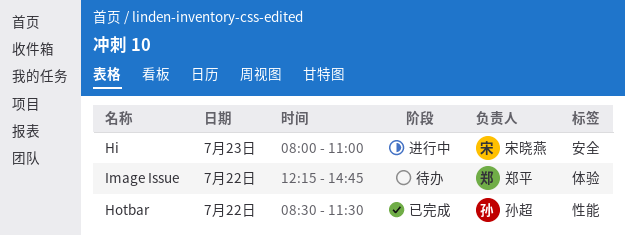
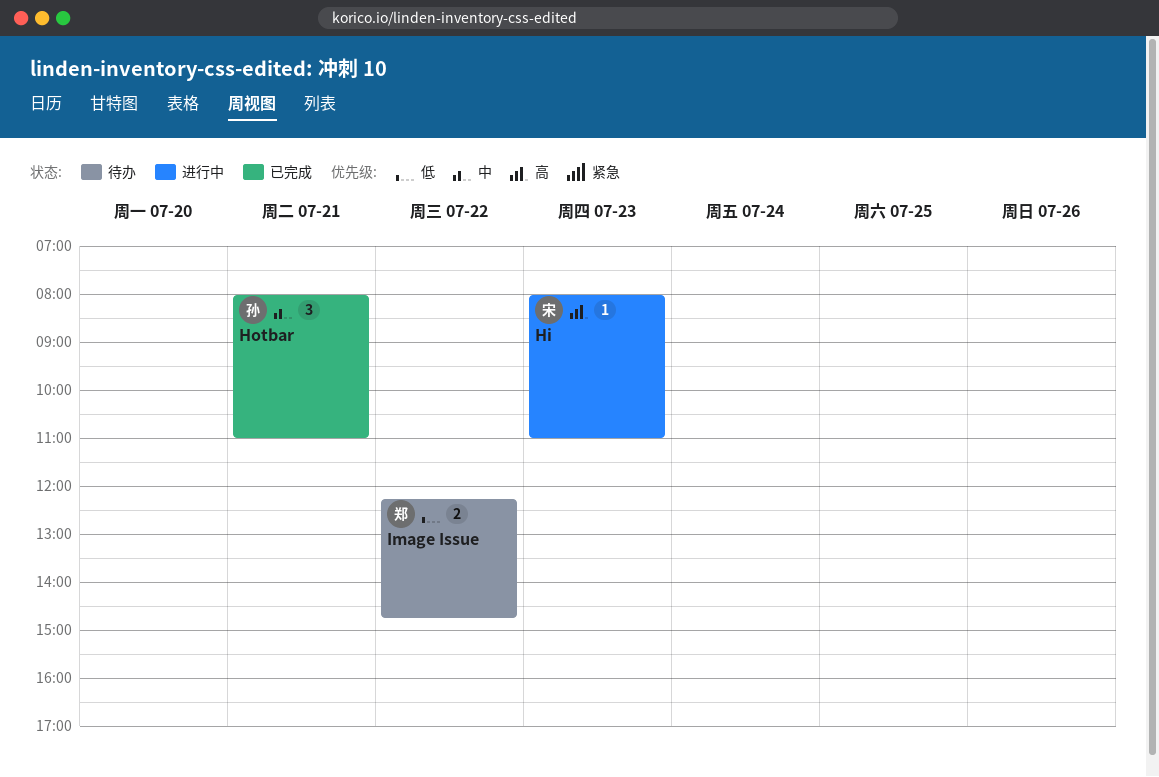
Hotbar, day: Jul 22 -> Jul 21
Hotbar, begins: 08:30 -> 08:00
Hotbar, ends: 11:30 -> 11:00

